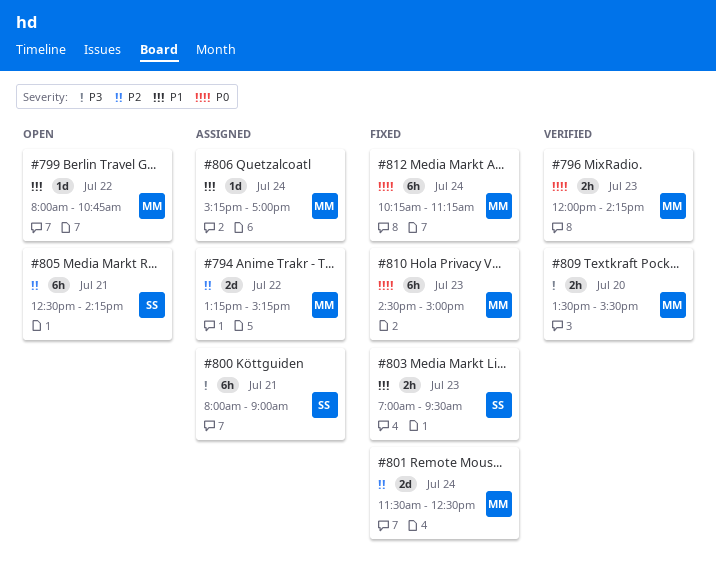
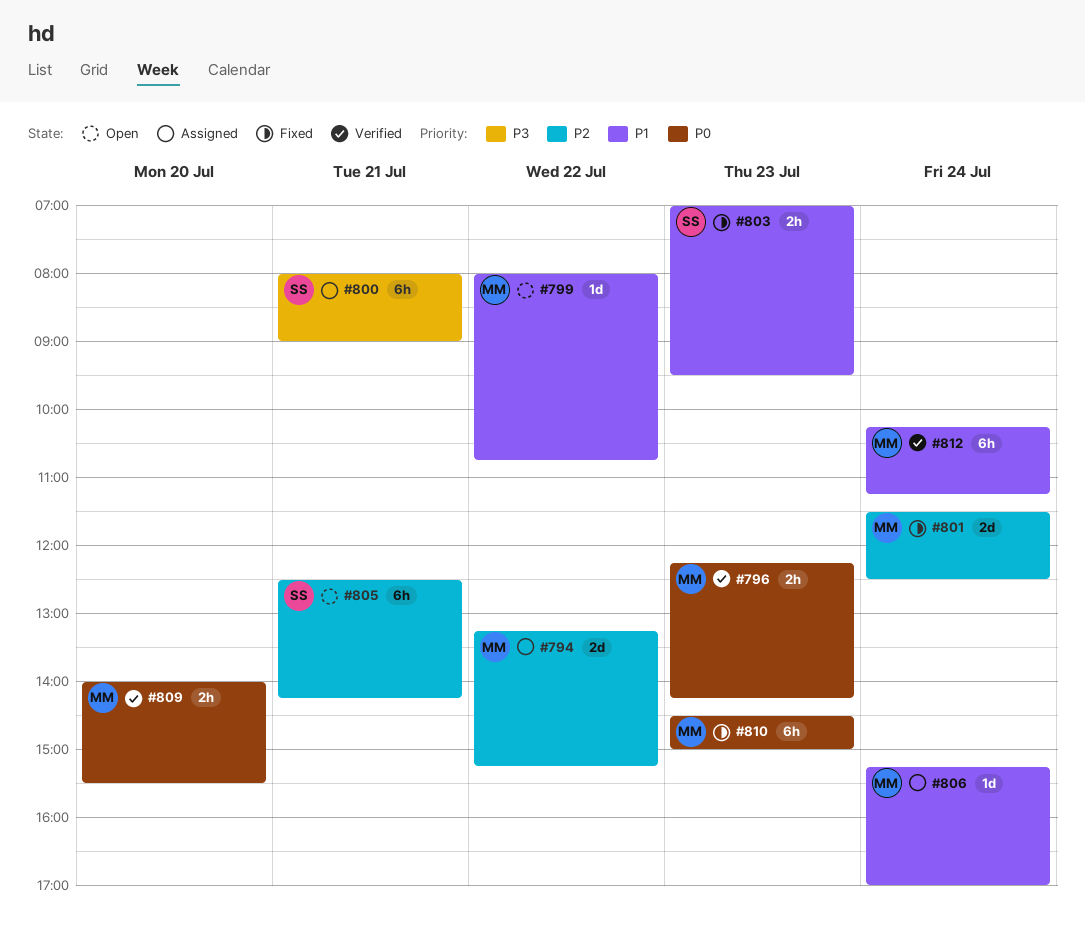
#796, begins: 12:00 -> 12:15
#809, priority: P3 -> P0
#809, begins: 13:30 -> 14:00
#812, status: Fixed -> Verified
#812, priority: P0 -> P1

